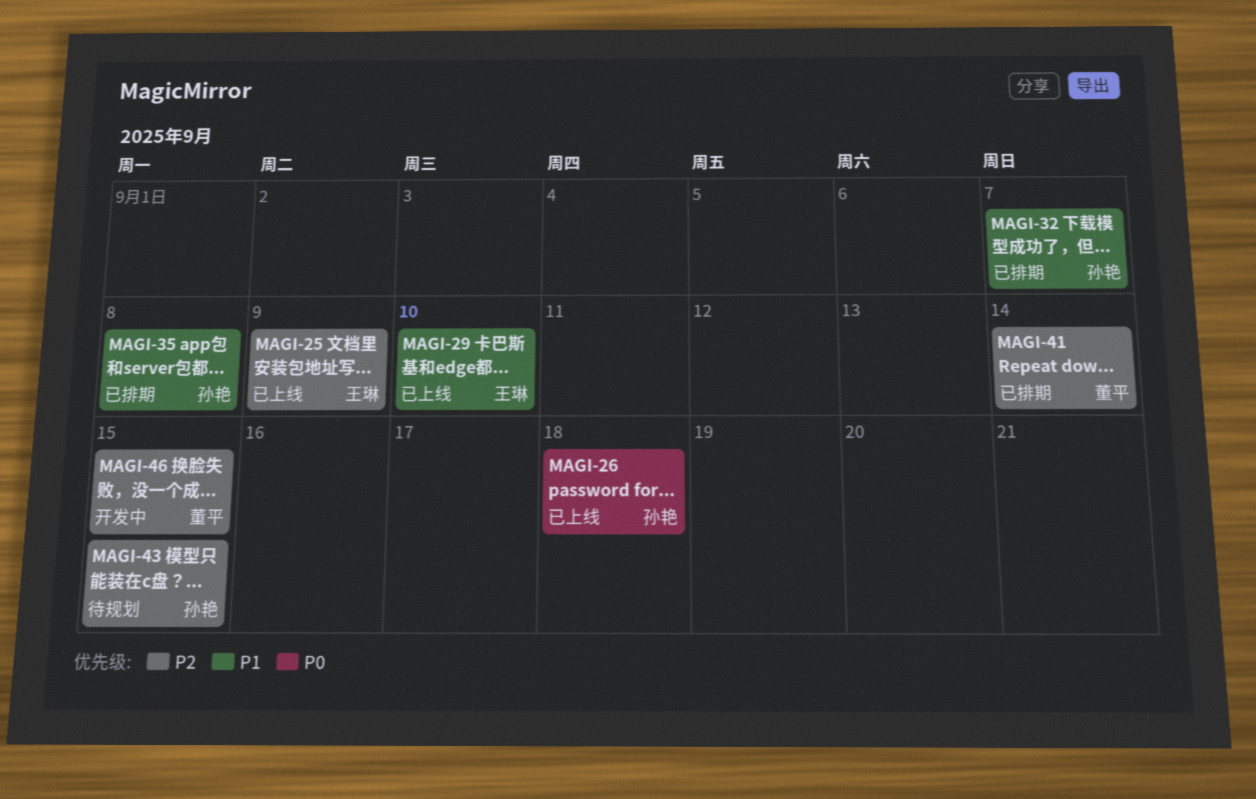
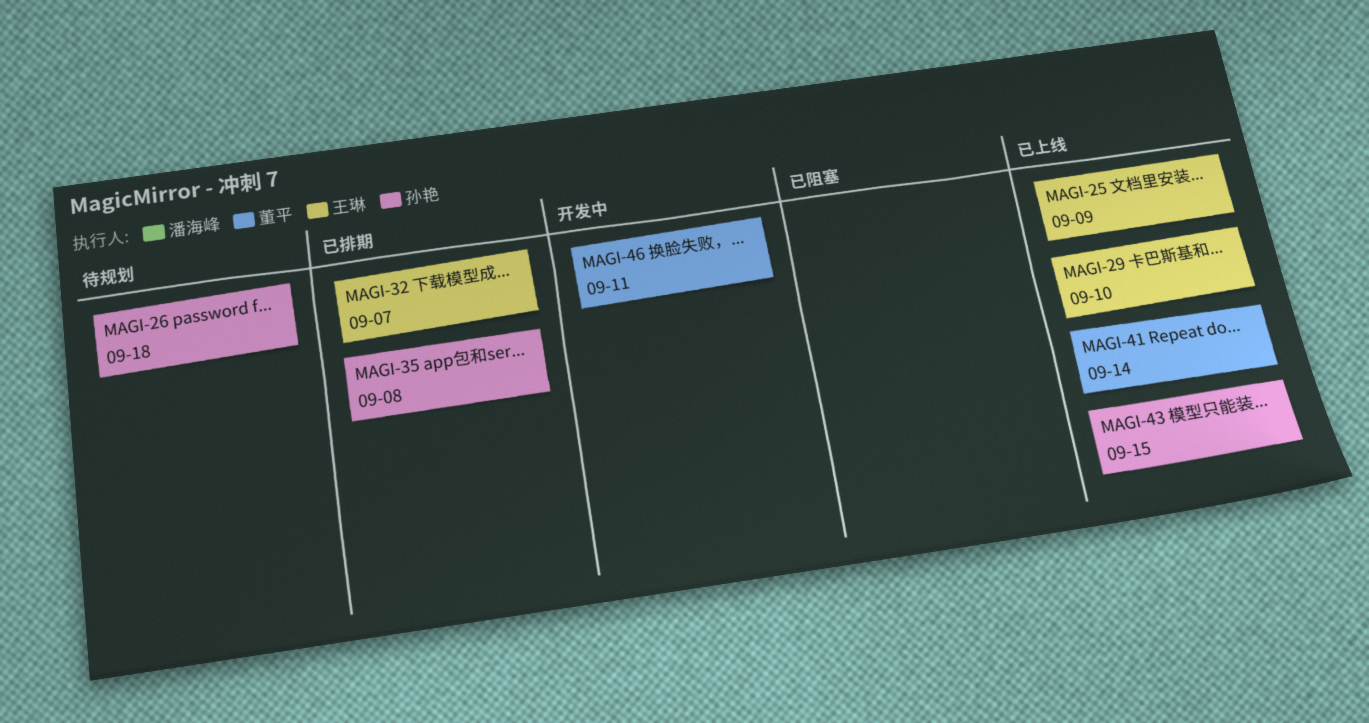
MAGI-26, status: 已上线 -> 待规划
MAGI-32, owner: 孙艳 -> 王琳
MAGI-41, status: 已排期 -> 已上线
MAGI-43, status: 待规划 -> 已上线
MAGI-46, due: Sep 15 -> Sep 11

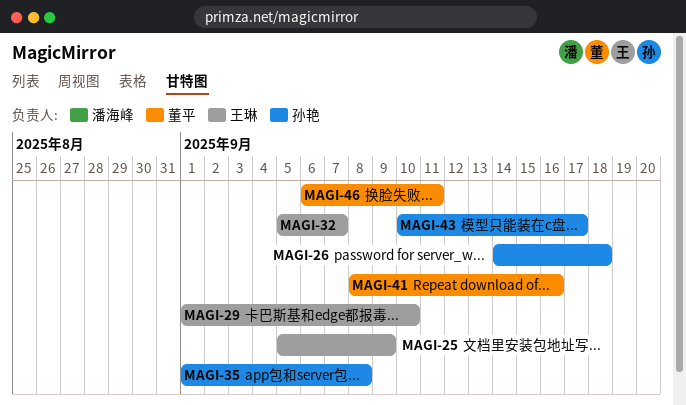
MAGI-41, due: Sep 14 -> Sep 16
MAGI-43, due: Sep 15 -> Sep 17

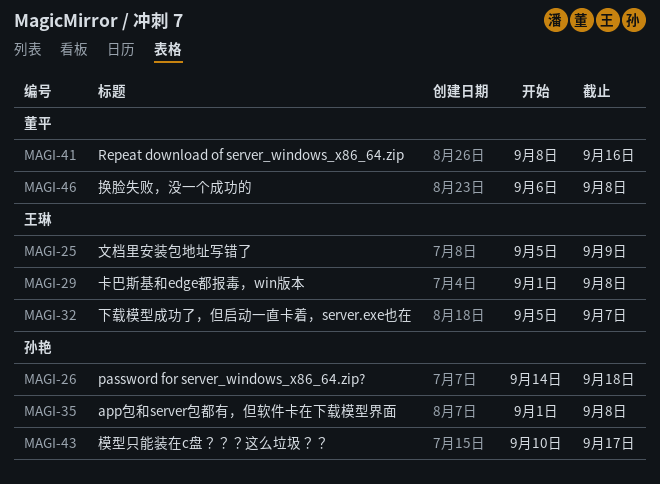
MAGI-29, due: Sep 10 -> Sep 8
MAGI-46, due: Sep 11 -> Sep 8

